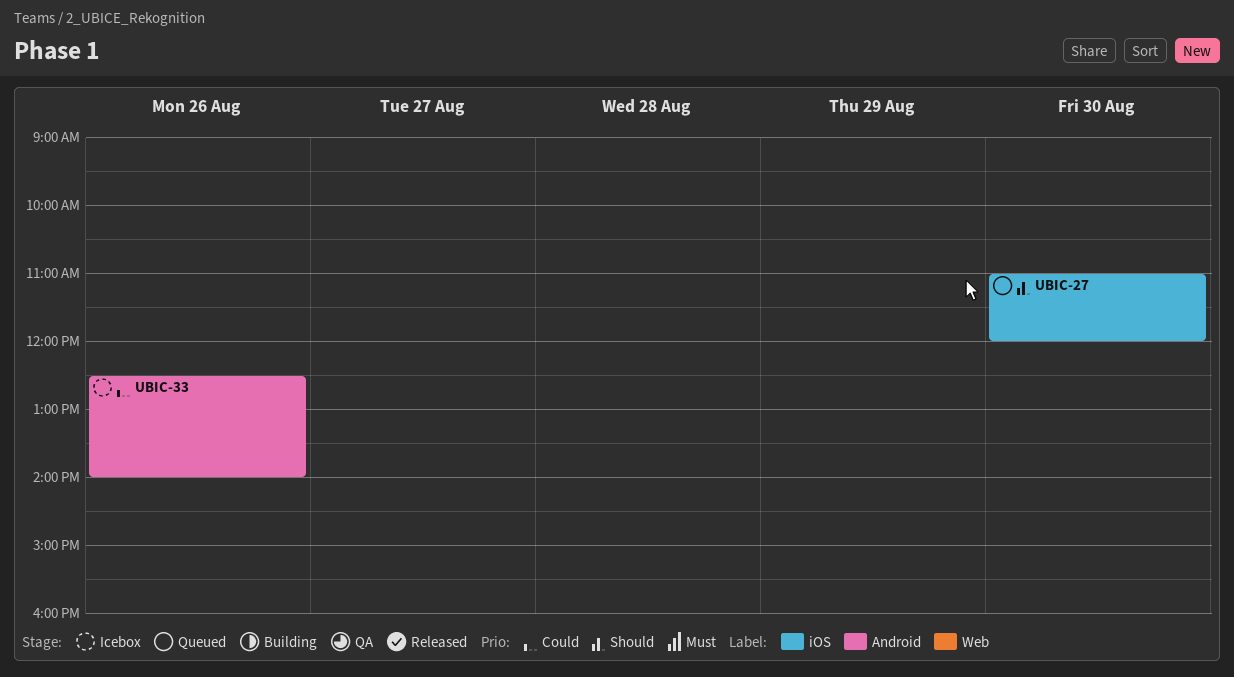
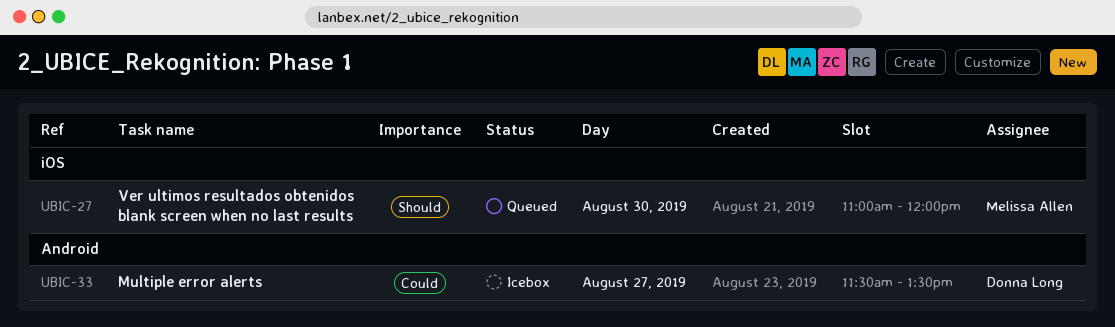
UBIC-33, day: Aug 26 -> Aug 27
UBIC-33, begins: 12:30 -> 11:30
UBIC-33, ends: 14:00 -> 13:30

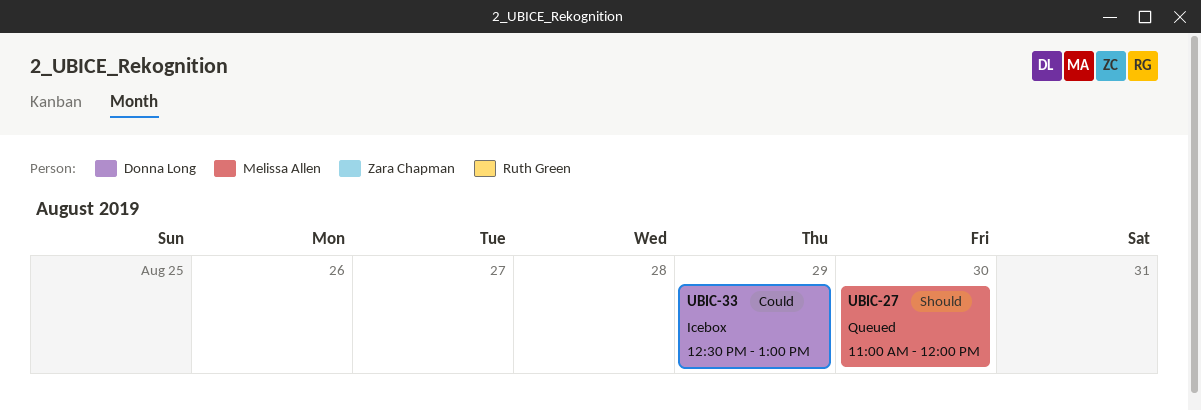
UBIC-33, day: Aug 27 -> Aug 29
UBIC-33, begins: 11:30 -> 12:30
UBIC-33, ends: 13:30 -> 13:00

